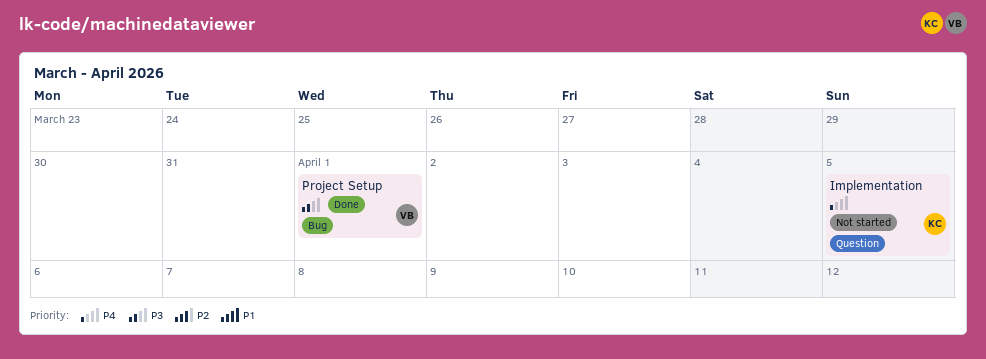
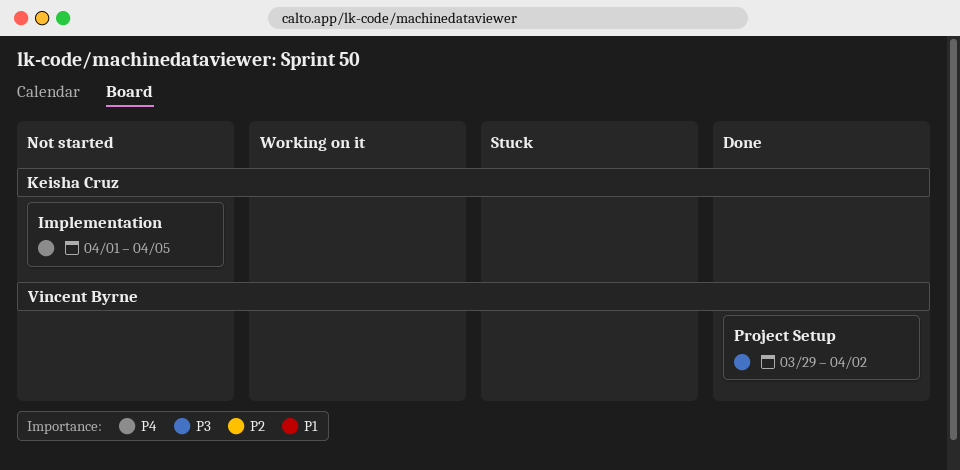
Project Setup, due: Apr 1 -> Apr 2

